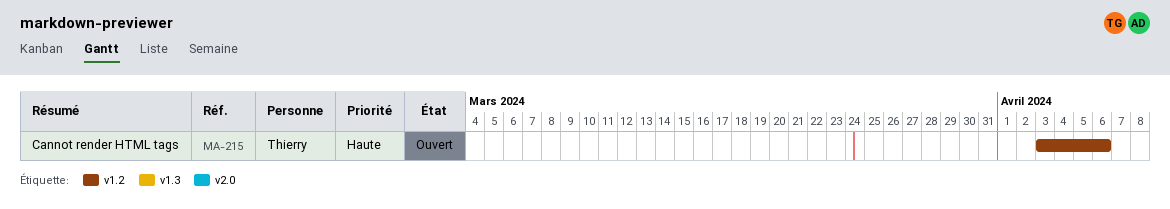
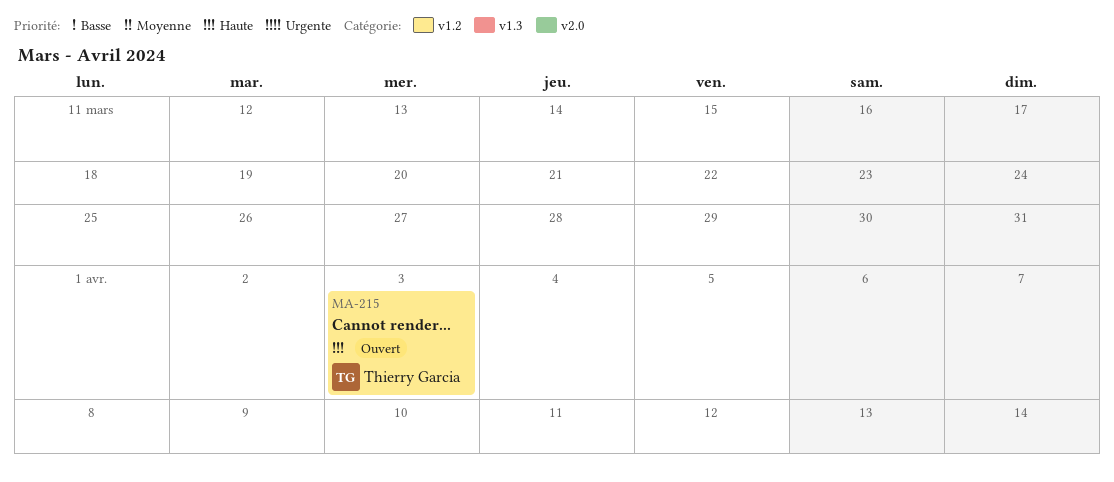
MA-215, due: Apr 6 -> Apr 3

